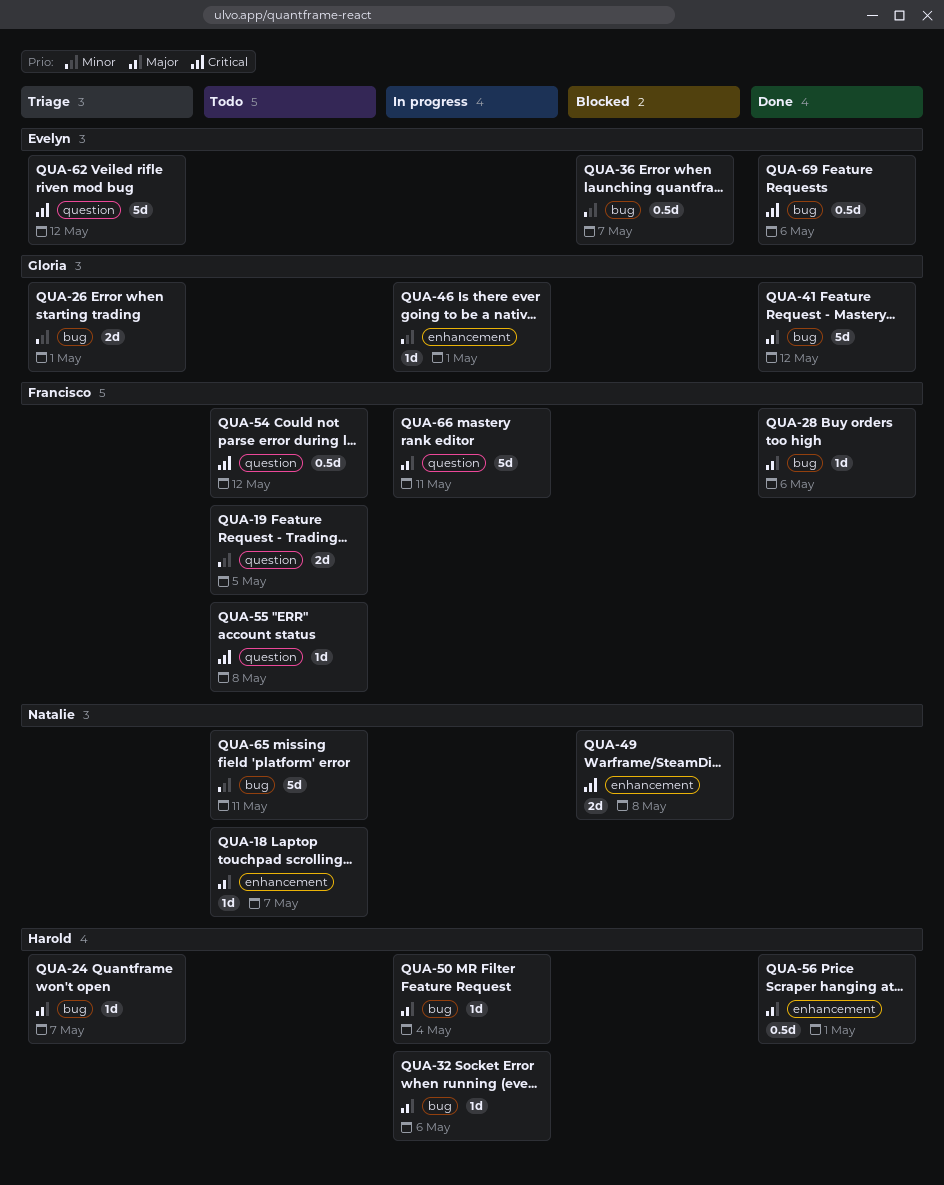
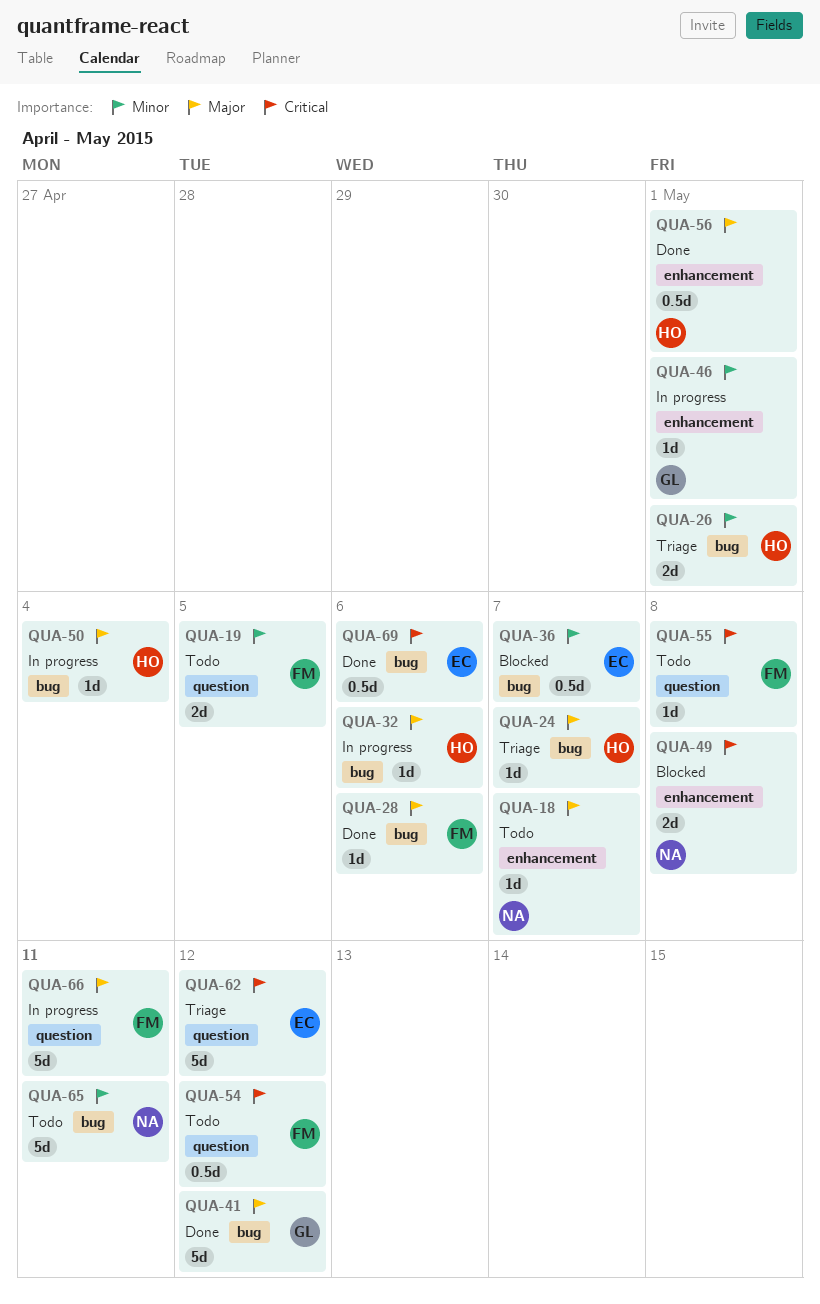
QUA-26, owner: Gloria -> Harold

